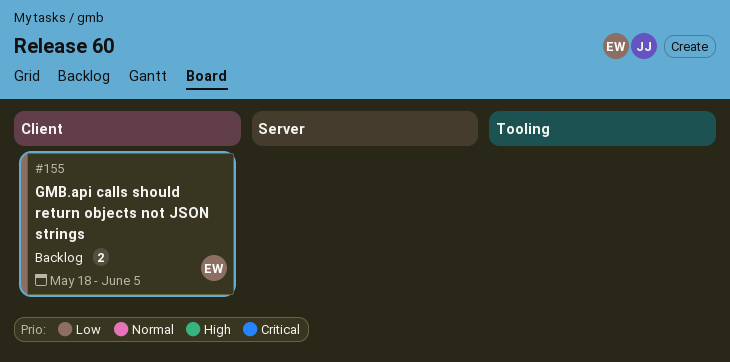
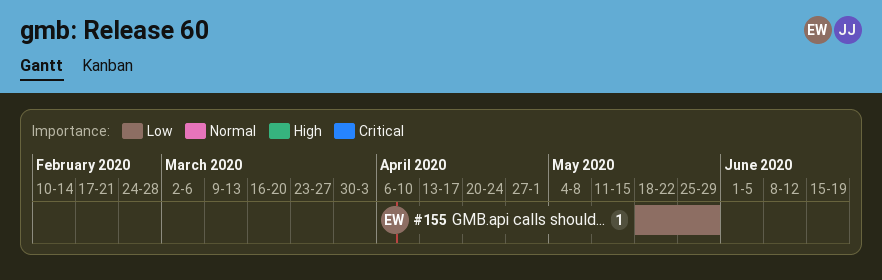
#155, estimate: 2 -> 1
#155, due: Jun 5 -> May 29

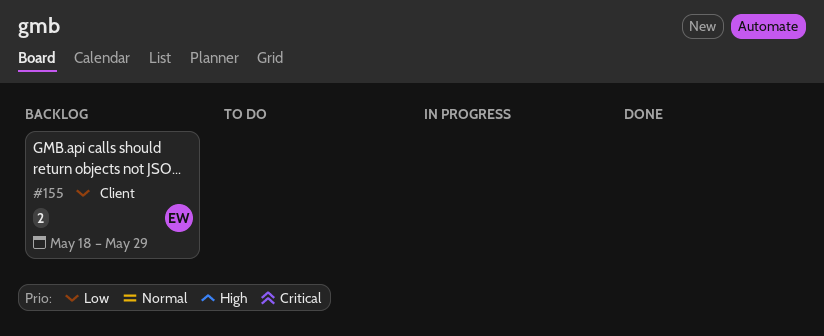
#155, estimate: 1 -> 2

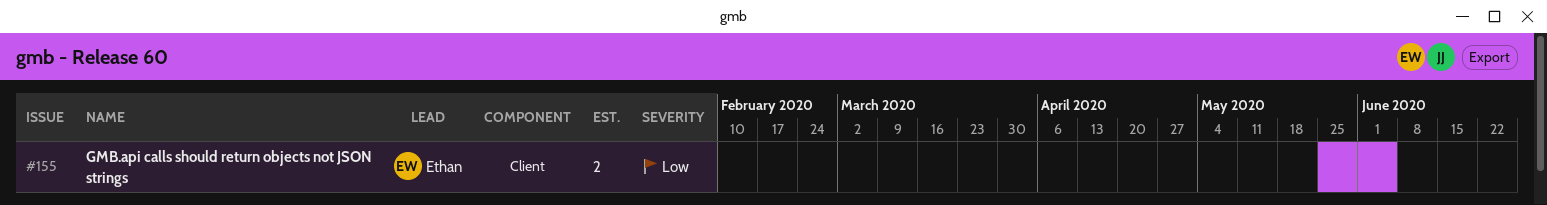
#155, start: May 18 -> May 25
#155, due: May 29 -> Jun 5

